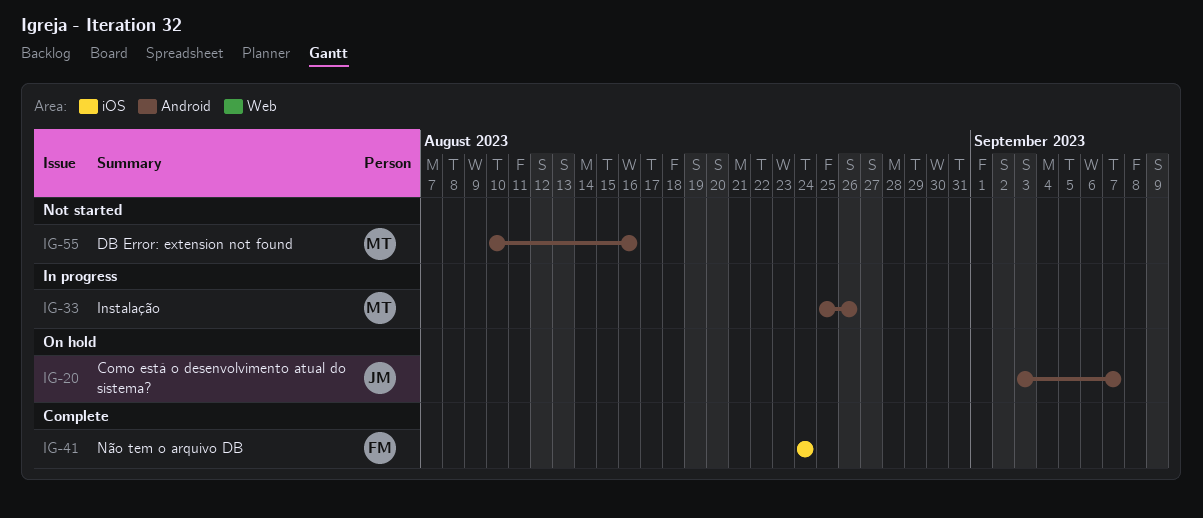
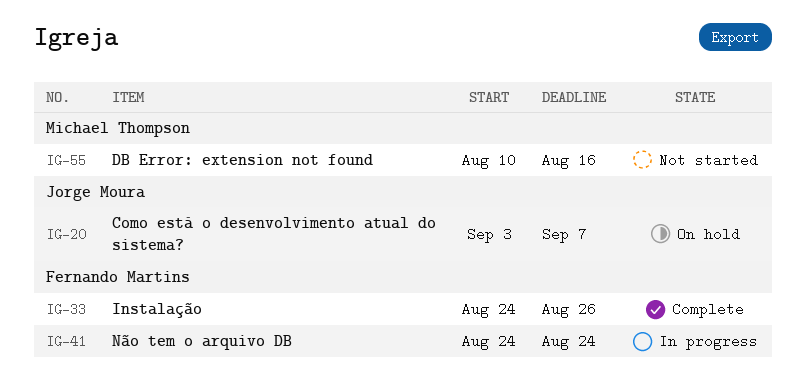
IG-33, status: In progress -> Complete
IG-33, owner: Michael Thompson -> Fernando Martins
IG-33, start: Aug 25 -> Aug 24
IG-41, status: Complete -> In progress

